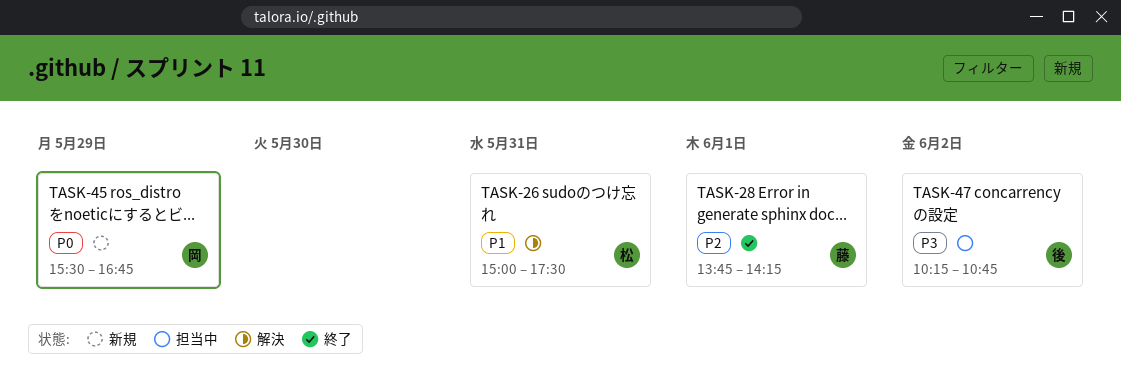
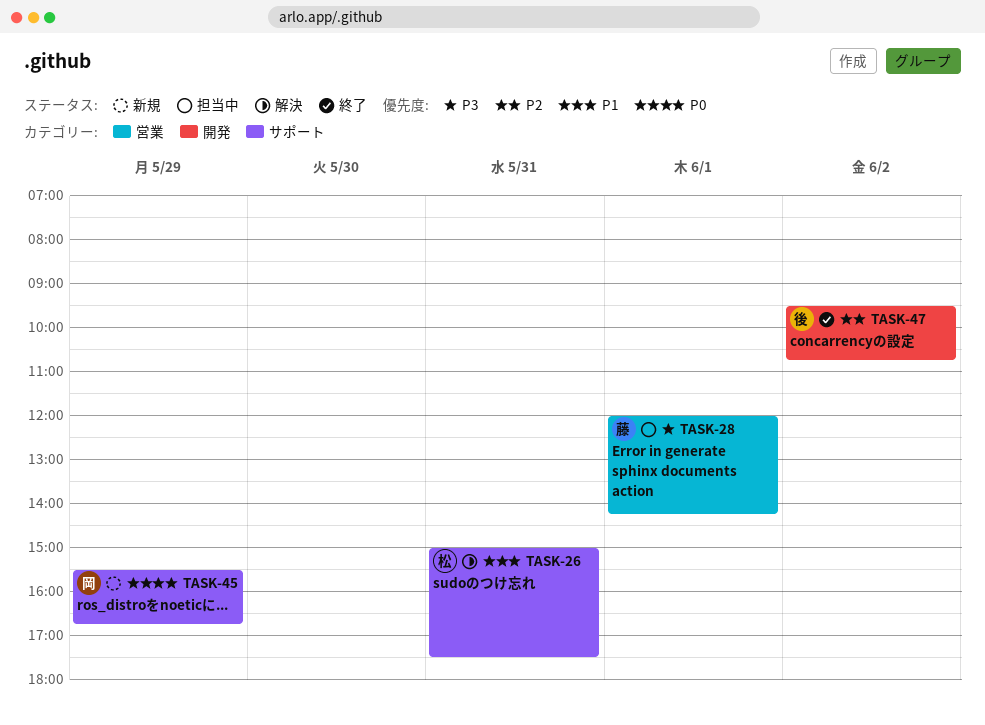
TASK-28, status: 終了 -> 担当中
TASK-28, priority: P2 -> P3
TASK-28, begins: 13:45 -> 12:00
TASK-47, status: 担当中 -> 終了
TASK-47, priority: P3 -> P2
TASK-47, begins: 10:15 -> 09:30

